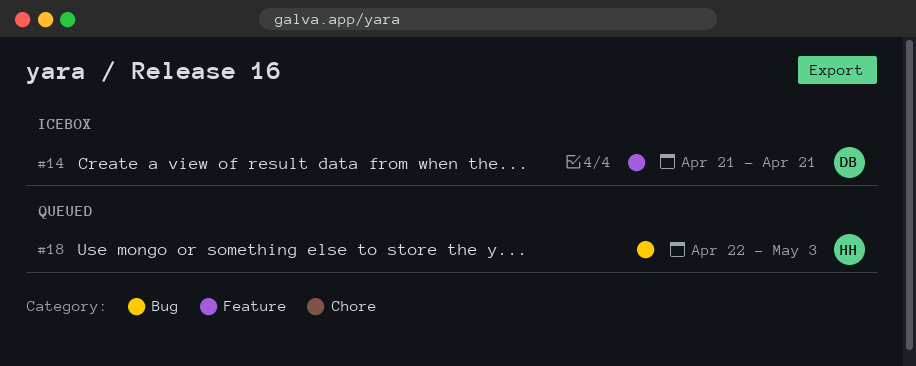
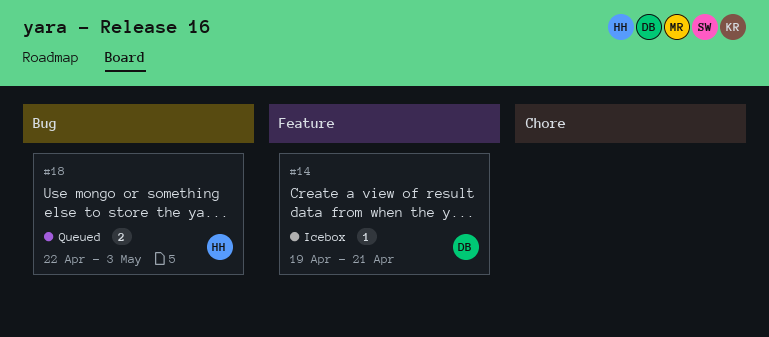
#14, start: Apr 21 -> Apr 19

